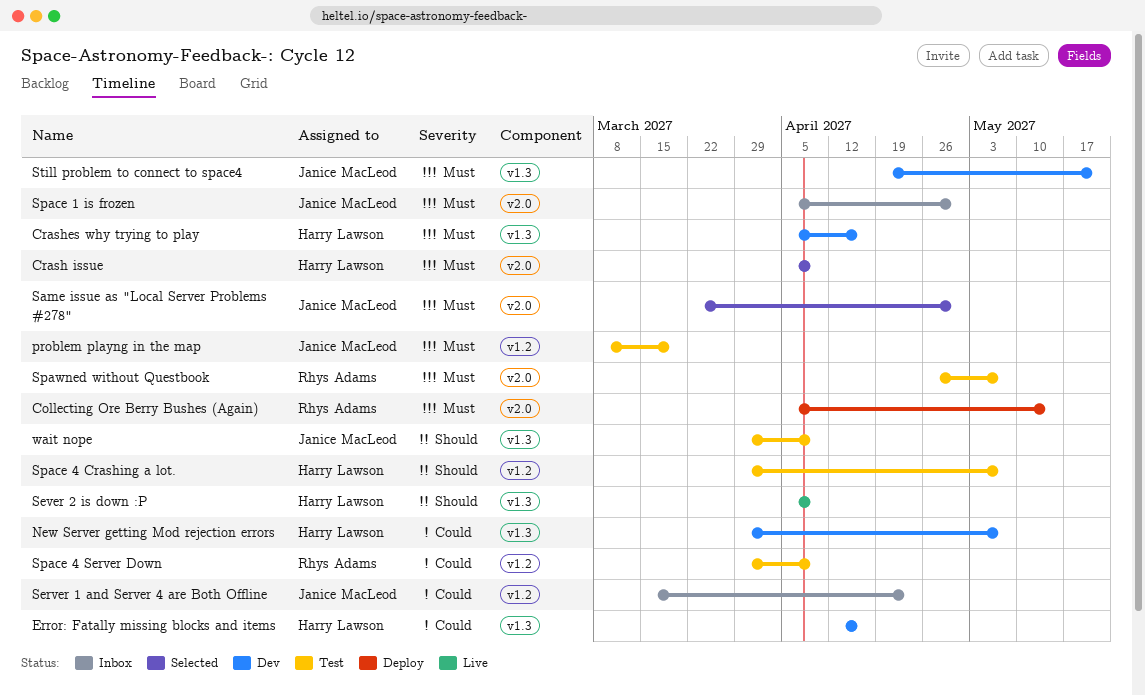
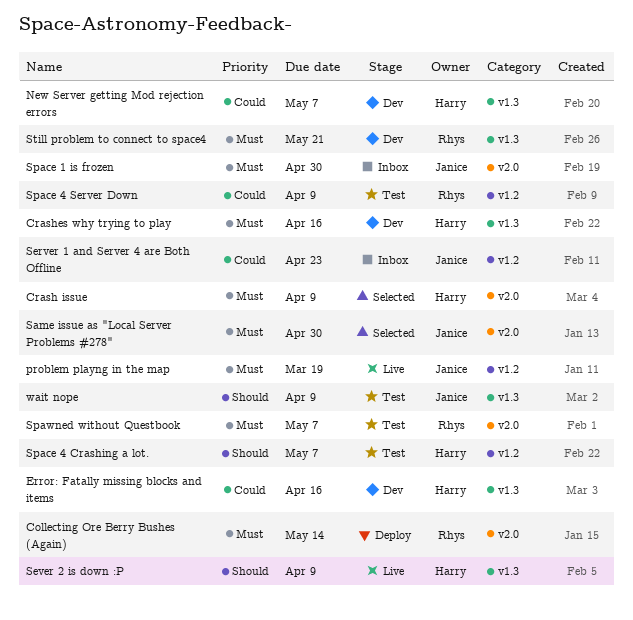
problem playng in the map, status: Test -> Live
Still problem to connect to space4, owner: Janice MacLeod -> Rhys Adams

